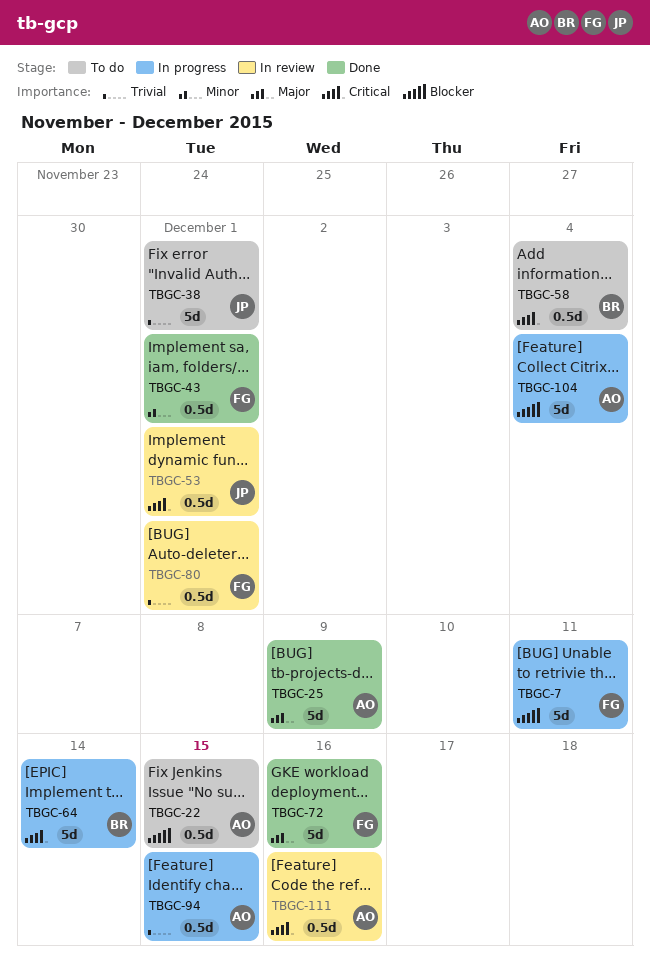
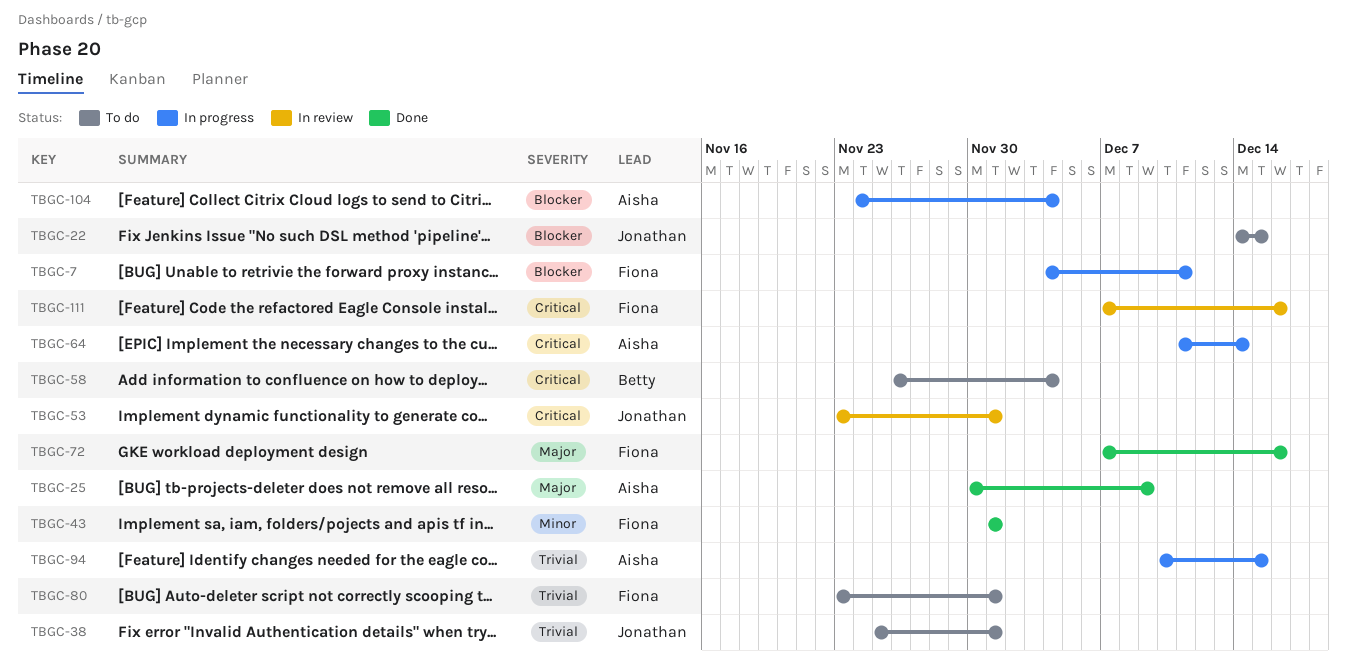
TBGC-22, owner: Aisha -> Jonathan
TBGC-64, owner: Betty -> Aisha
TBGC-80, status: In review -> To do
TBGC-111, owner: Aisha -> Fiona

